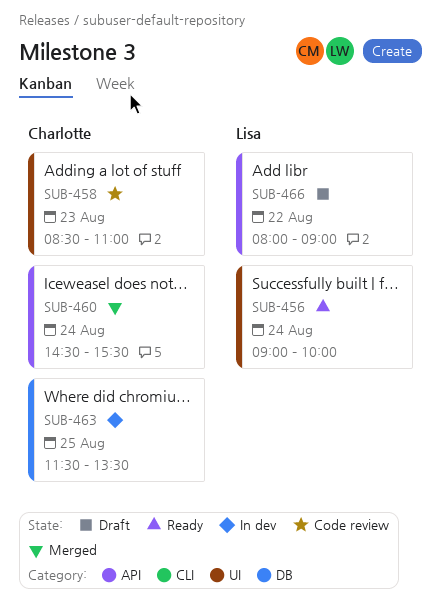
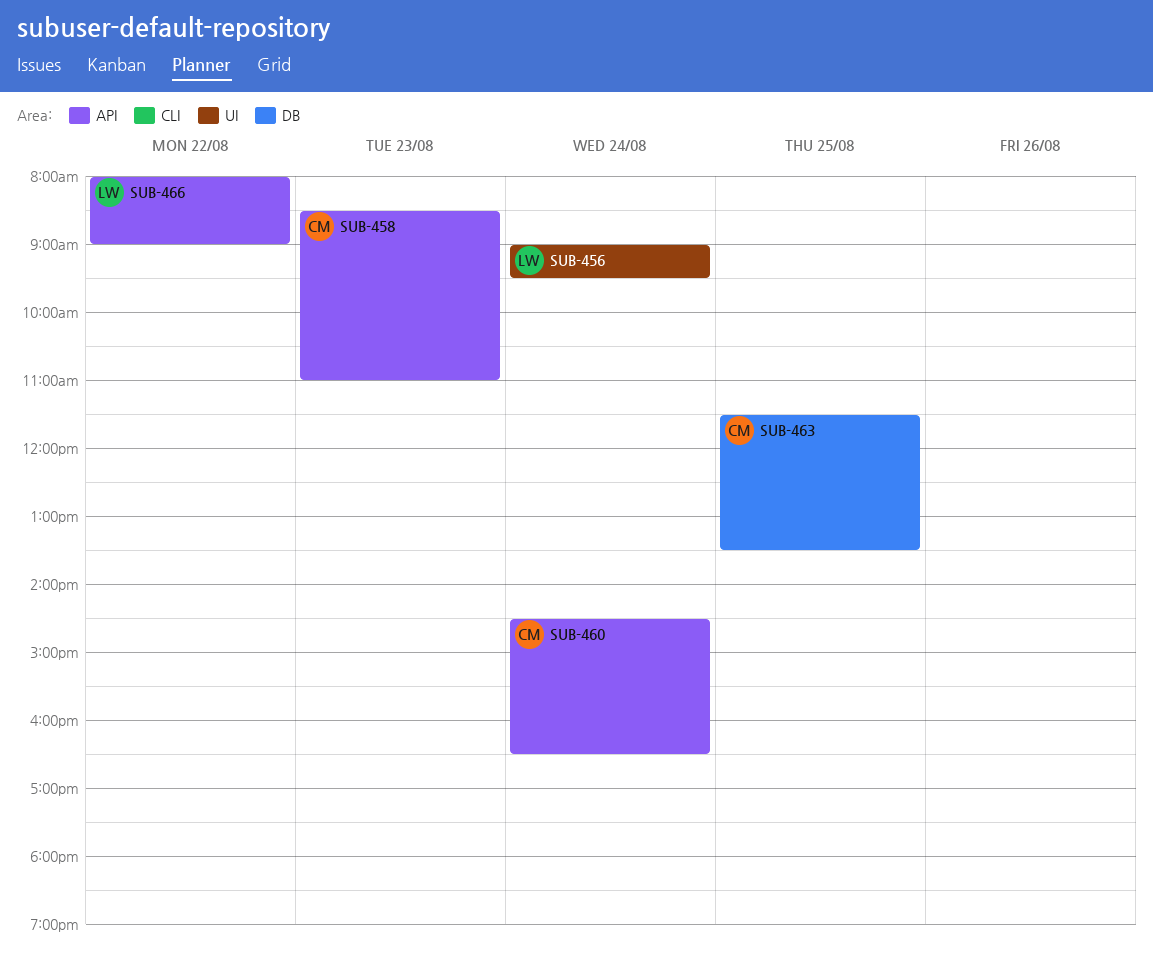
SUB-456, ends: 10:00 -> 09:30
SUB-458, label: UI -> API
SUB-460, ends: 15:30 -> 16:30

